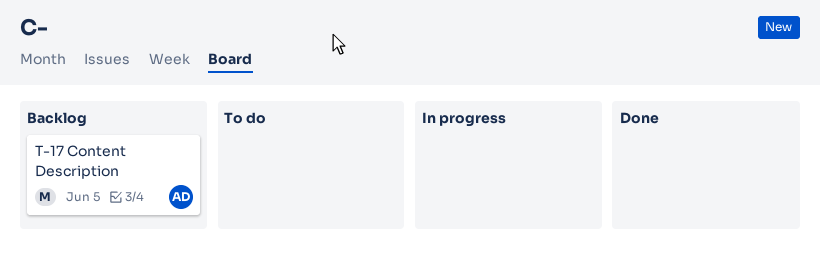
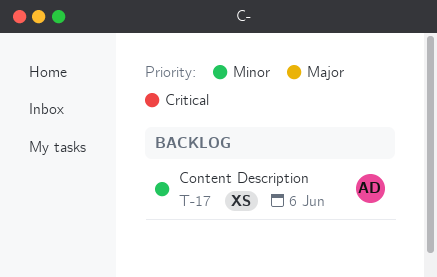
T-17, estimate: M -> XS
T-17, due: Jun 5 -> Jun 6

